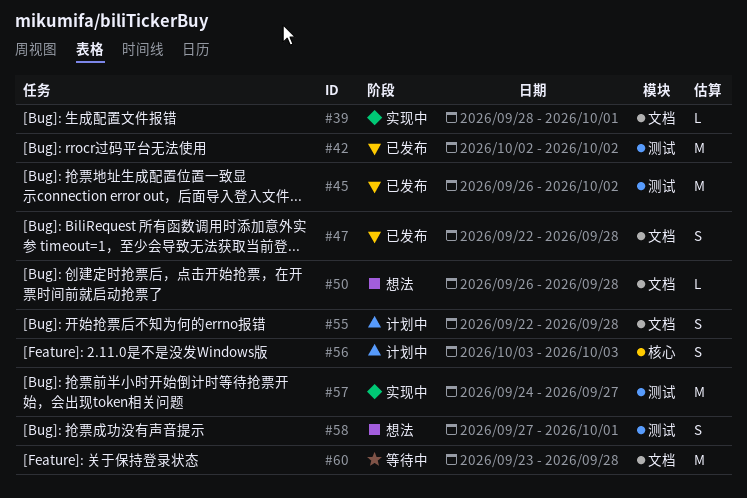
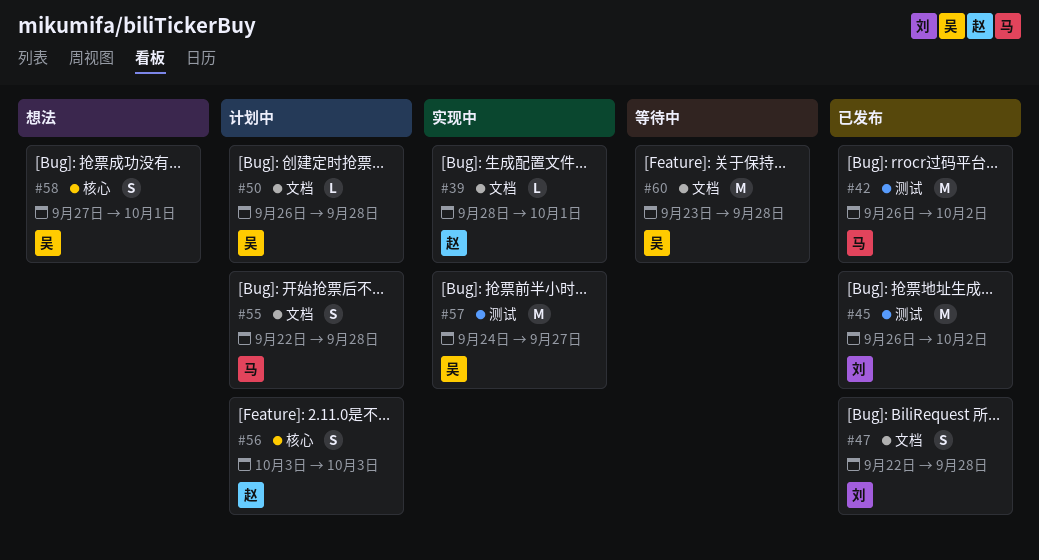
#42, start: Oct 2 -> Sep 26
#50, status: 想法 -> 计划中
#58, label: 测试 -> 核心

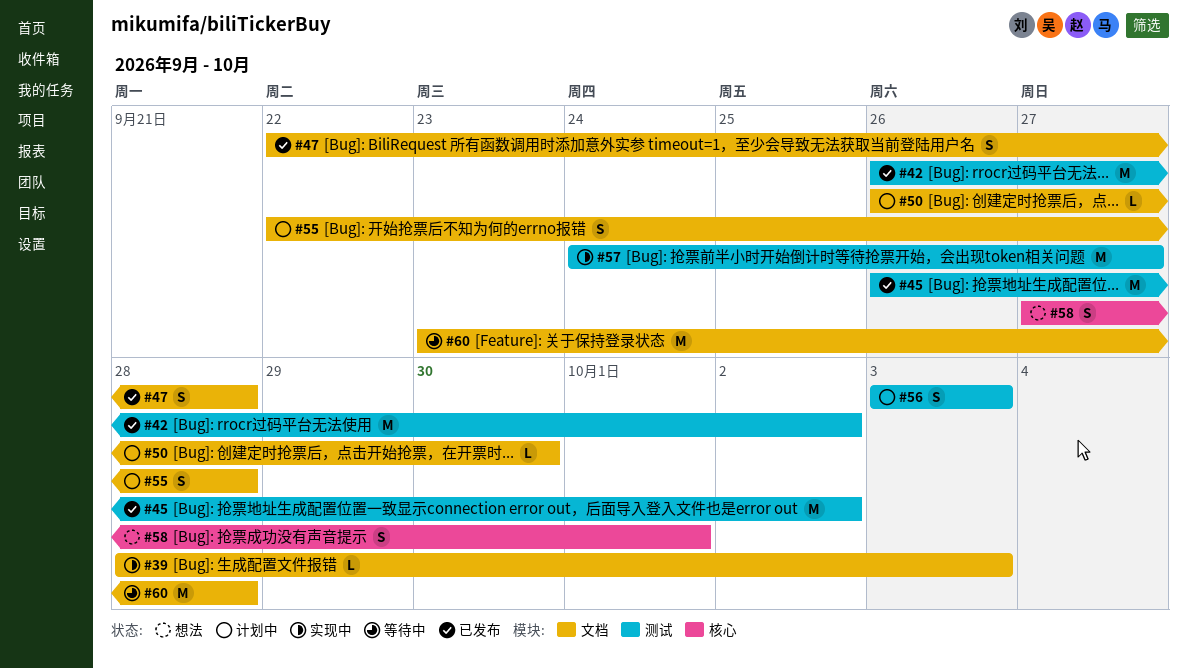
#39, due: Oct 1 -> Oct 3
#50, due: Sep 28 -> Sep 30
#56, label: 核心 -> 测试

